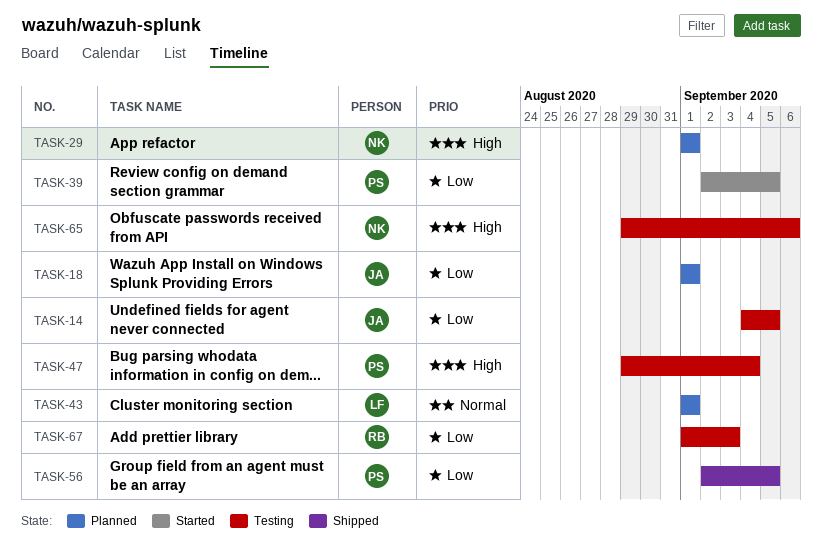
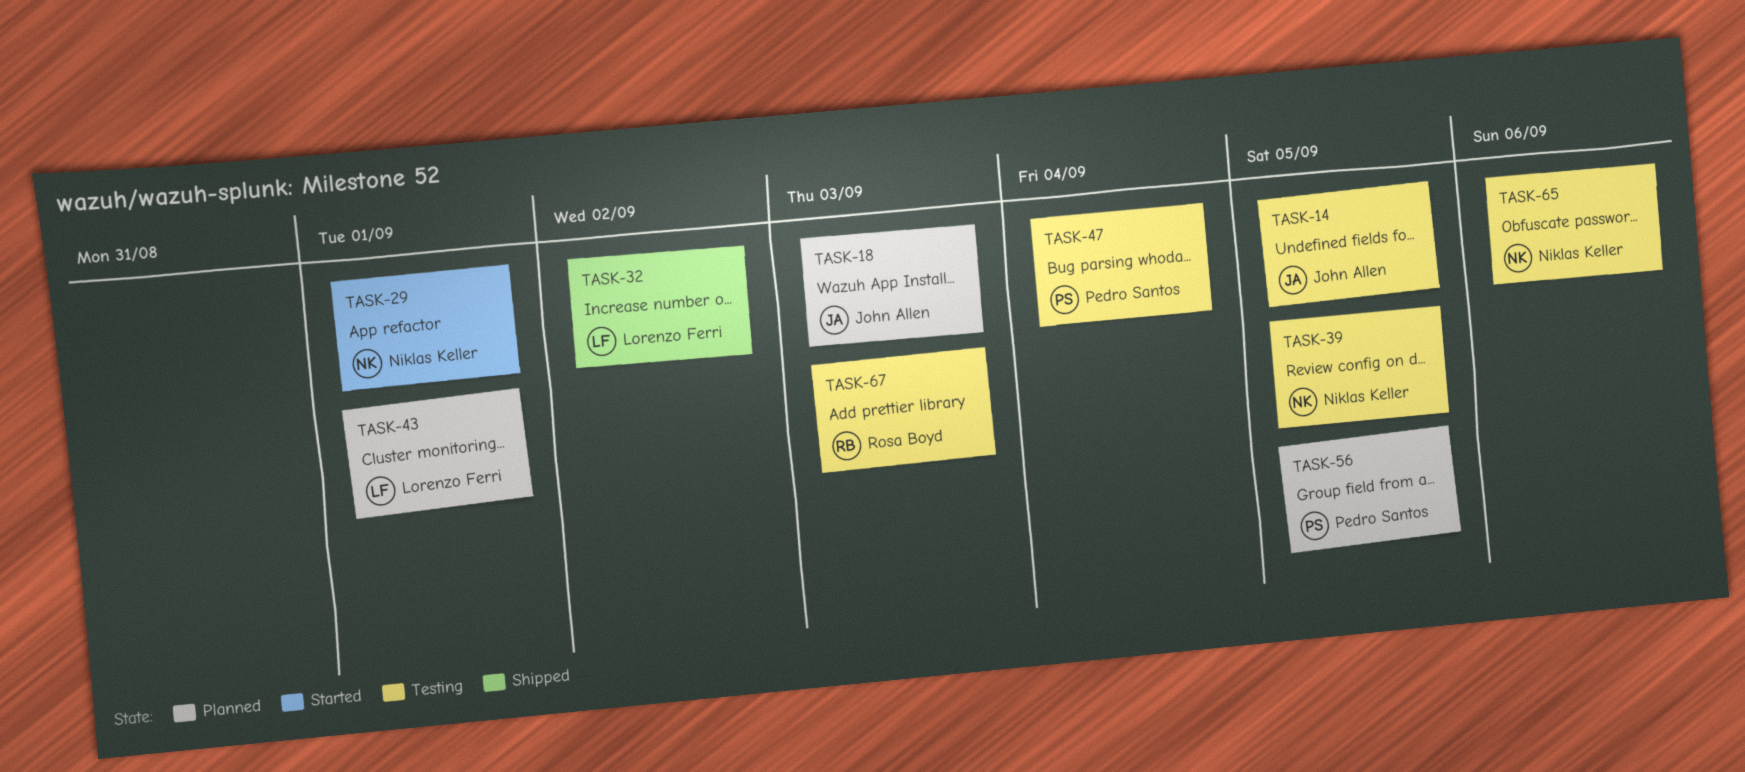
TASK-18, due: Sep 1 -> Sep 3
TASK-29, status: Planned -> Started
TASK-32: none -> present
TASK-39, status: Started -> Testing
TASK-39, owner: Pedro Santos -> Niklas Keller
TASK-56, status: Shipped -> Planned

